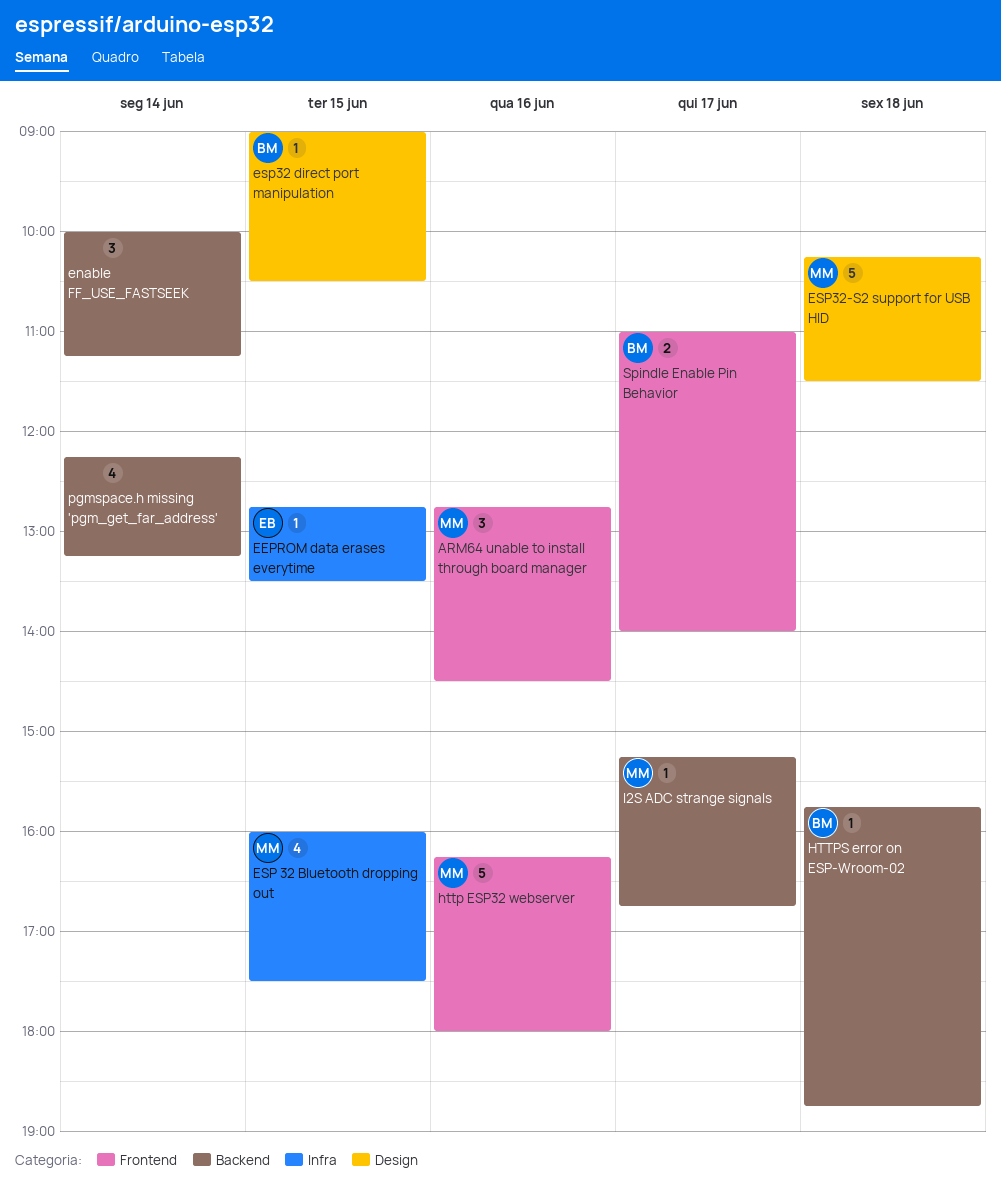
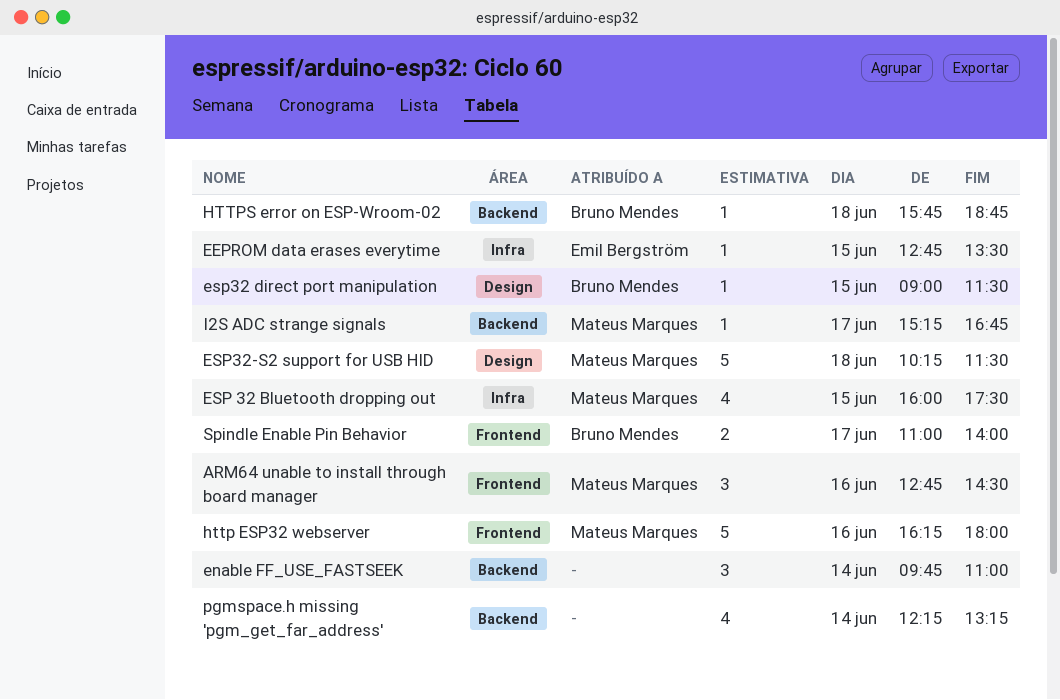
enable FF_USE_FASTSEEK, begins: 10:00 -> 09:45
enable FF_USE_FASTSEEK, ends: 11:15 -> 11:00
esp32 direct port manipulation, ends: 10:30 -> 11:30

